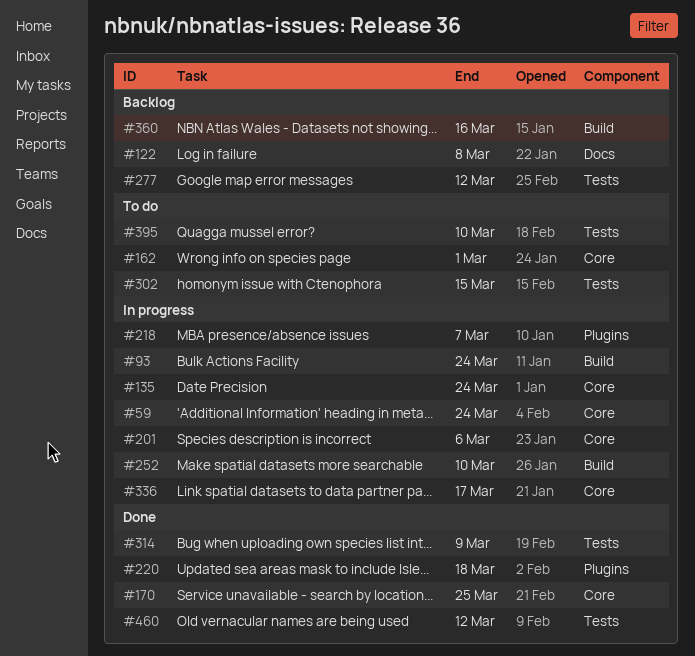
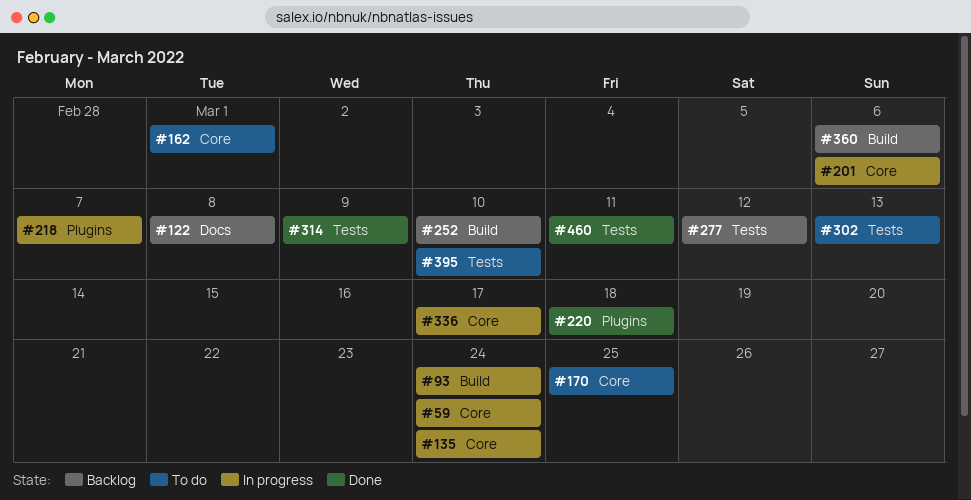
#170, status: Done -> To do
#252, status: In progress -> Backlog
#302, due: Mar 15 -> Mar 13
#360, due: Mar 16 -> Mar 6
#460, due: Mar 12 -> Mar 11

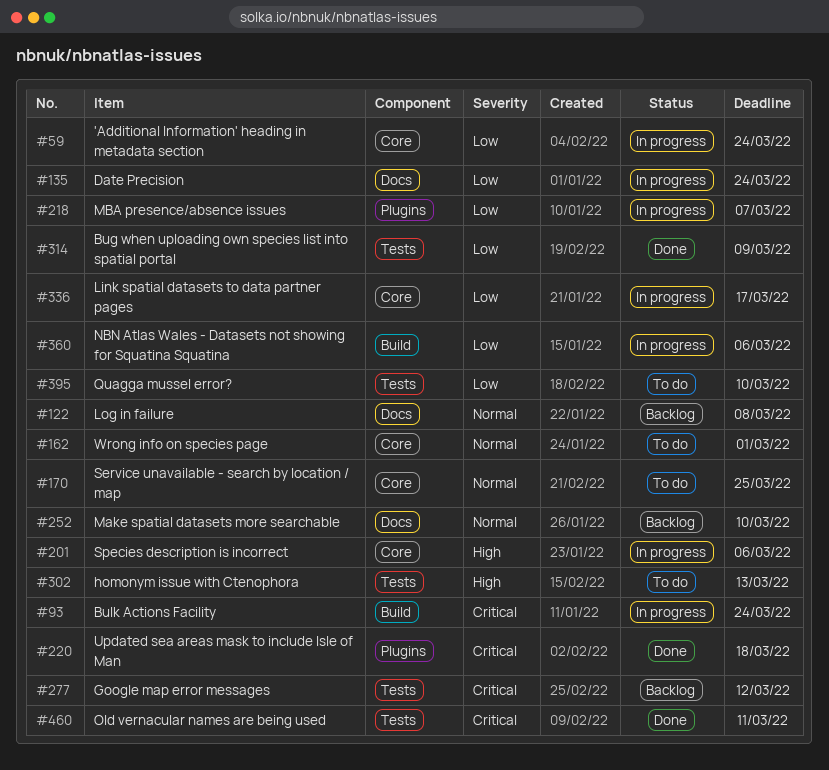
#135, label: Core -> Docs
#252, label: Build -> Docs
#360, status: Backlog -> In progress

